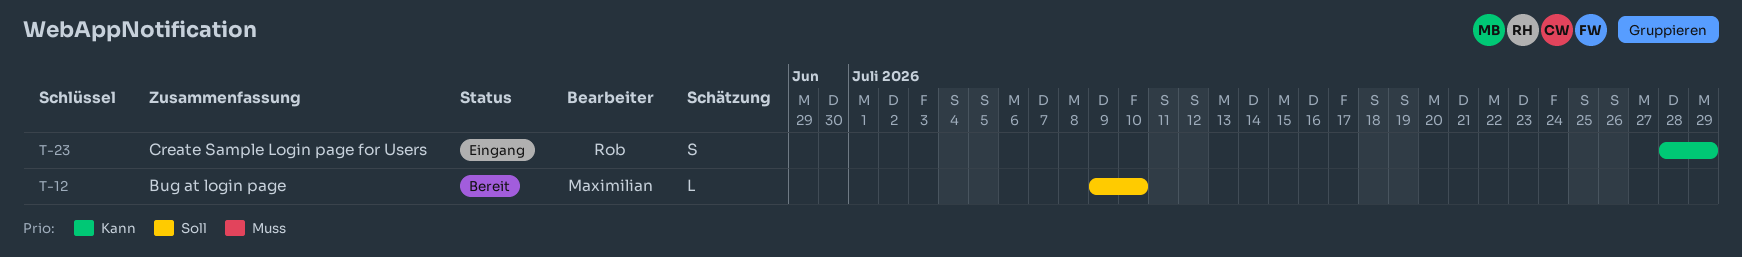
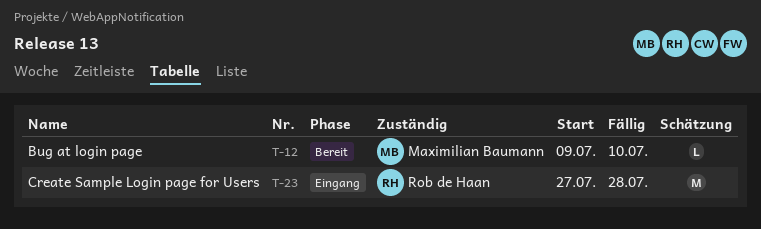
T-23, estimate: S -> M
T-23, start: Jul 28 -> Jul 27
T-23, due: Jul 29 -> Jul 28

